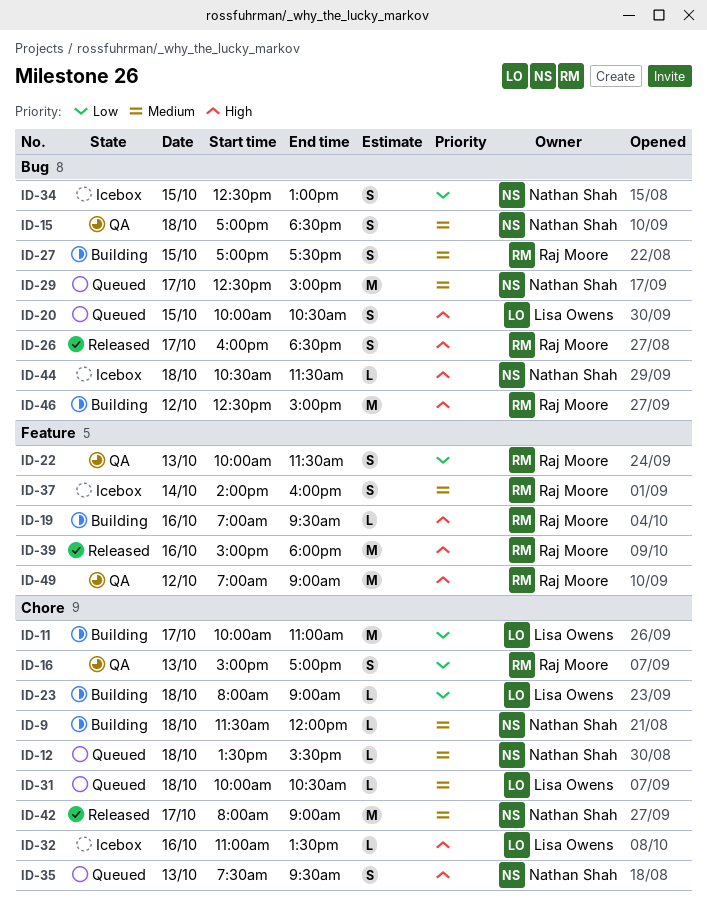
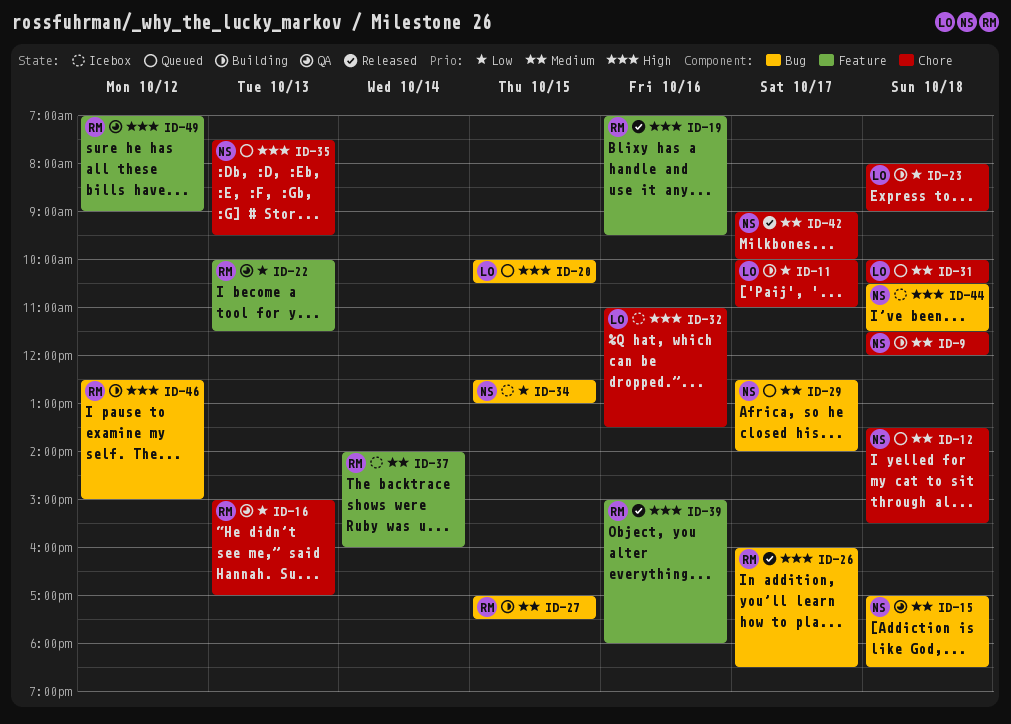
ID-19, status: Building -> Released
ID-29, ends: 15:00 -> 14:00
ID-42, begins: 08:00 -> 09:00
ID-42, ends: 09:00 -> 10:00

